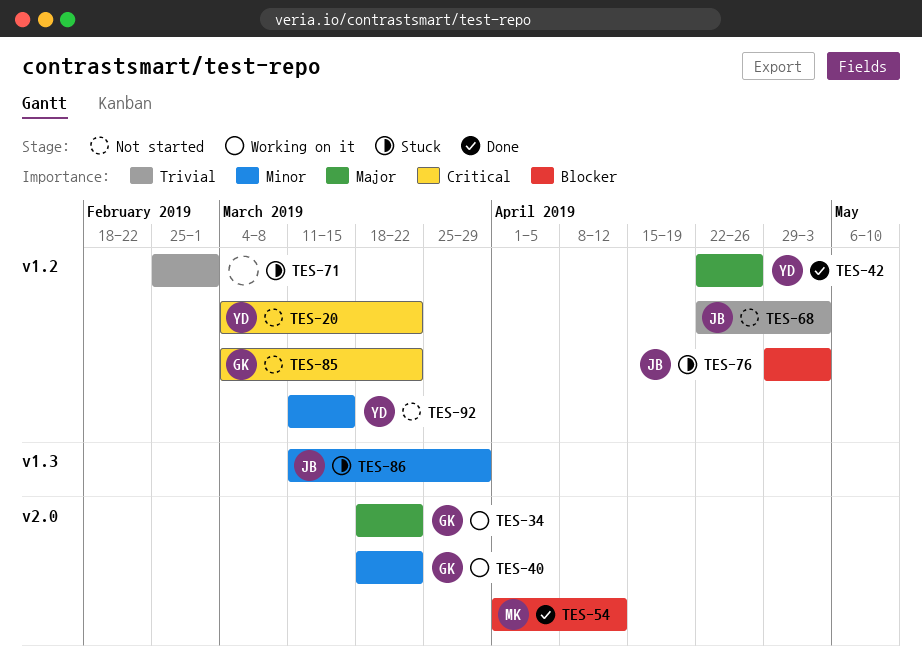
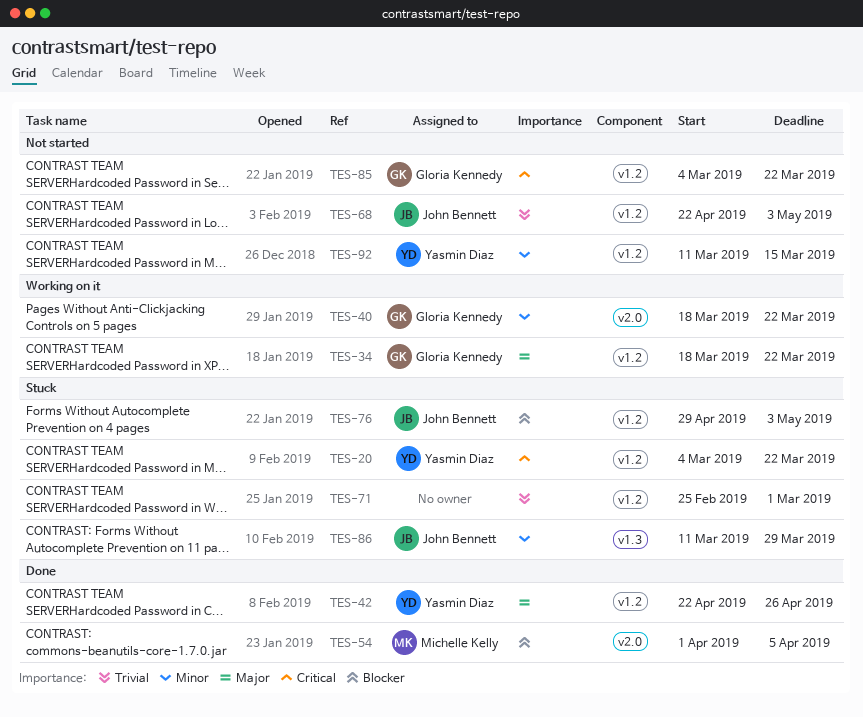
TES-20, status: Not started -> Stuck
TES-34, label: v2.0 -> v1.2
TES-54, due: Apr 12 -> Apr 5

